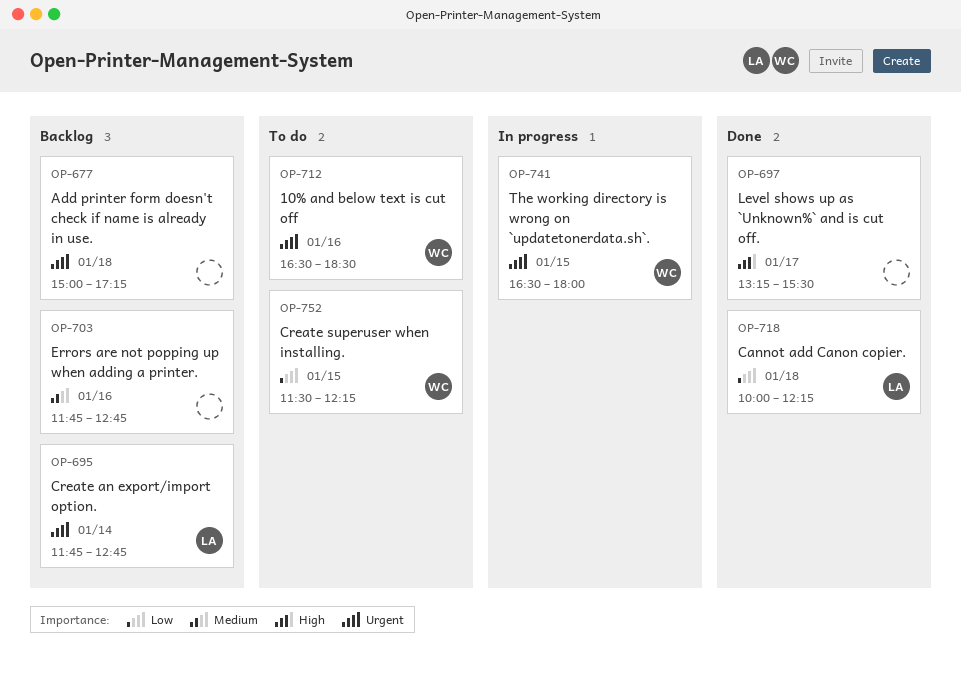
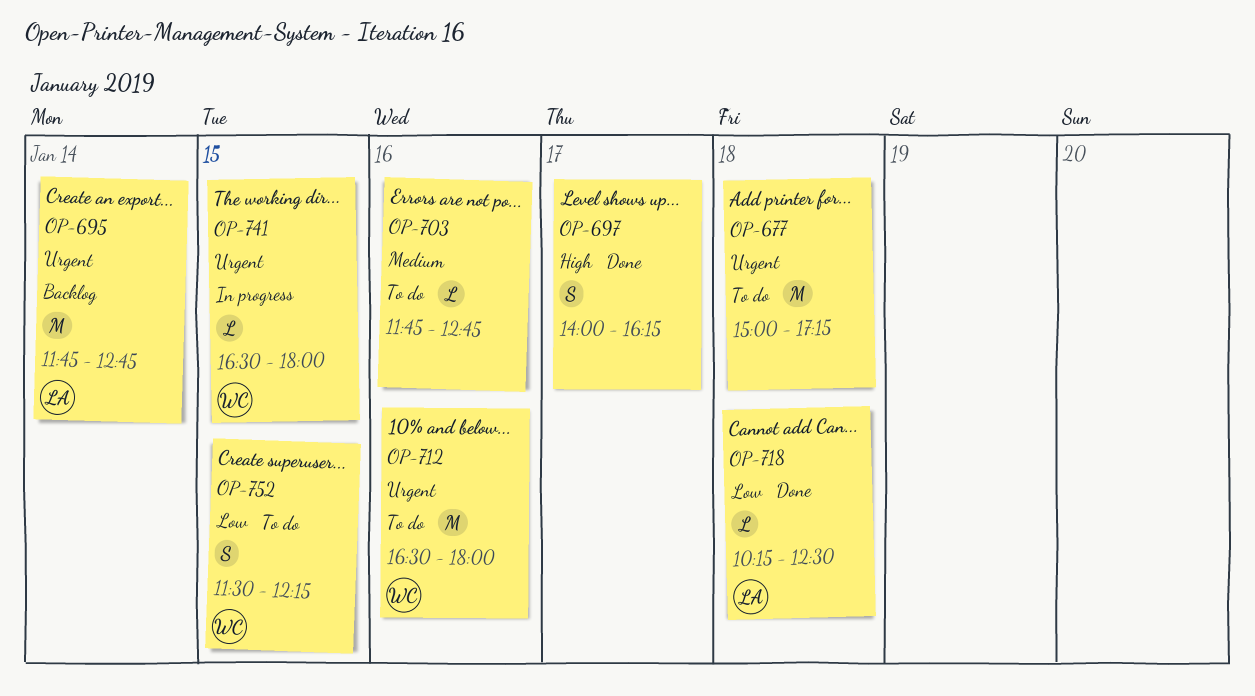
OP-677, status: Backlog -> To do
OP-697, begins: 13:15 -> 14:00
OP-697, ends: 15:30 -> 16:15
OP-703, status: Backlog -> To do
OP-712, ends: 18:30 -> 18:00
OP-718, begins: 10:00 -> 10:15
OP-718, ends: 12:15 -> 12:30

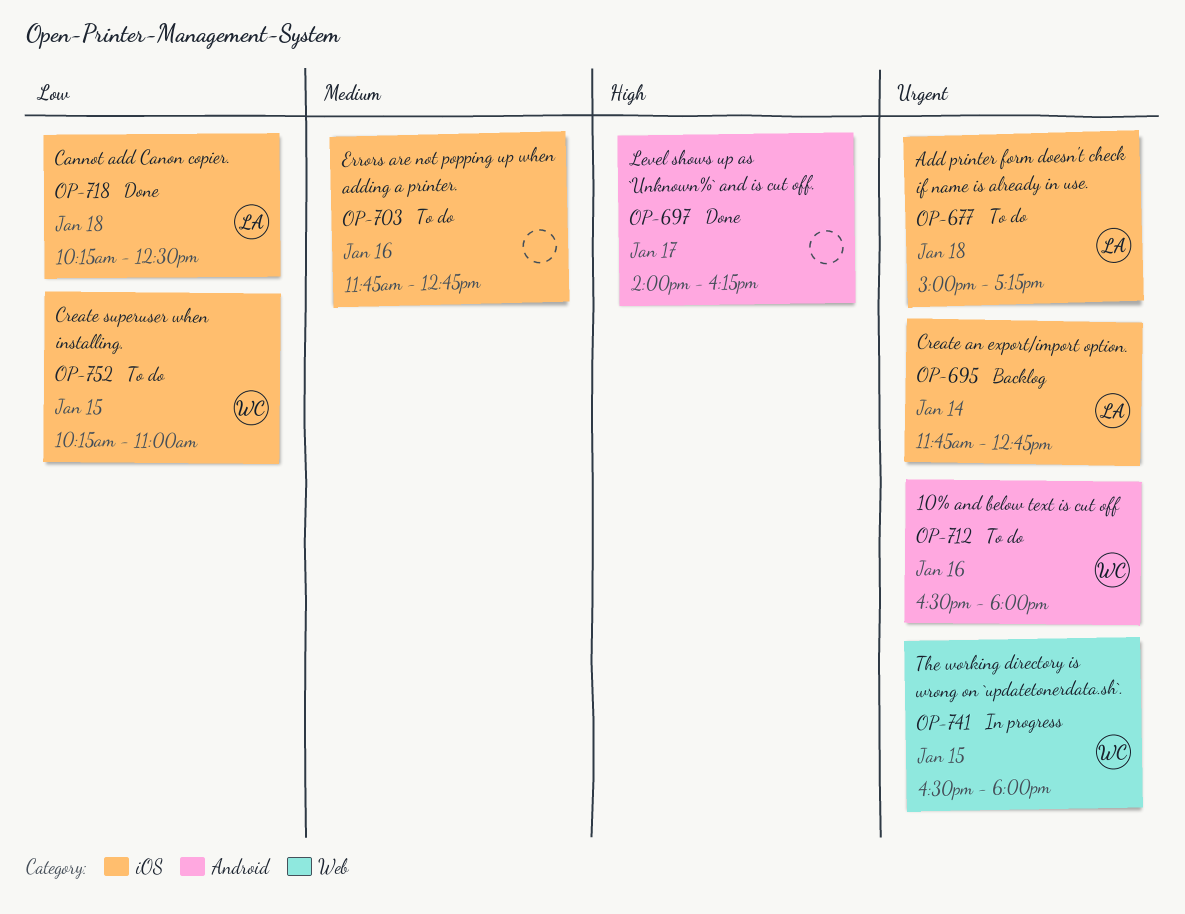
OP-677, owner: none -> LA
OP-752, begins: 11:30 -> 10:15
OP-752, ends: 12:15 -> 11:00

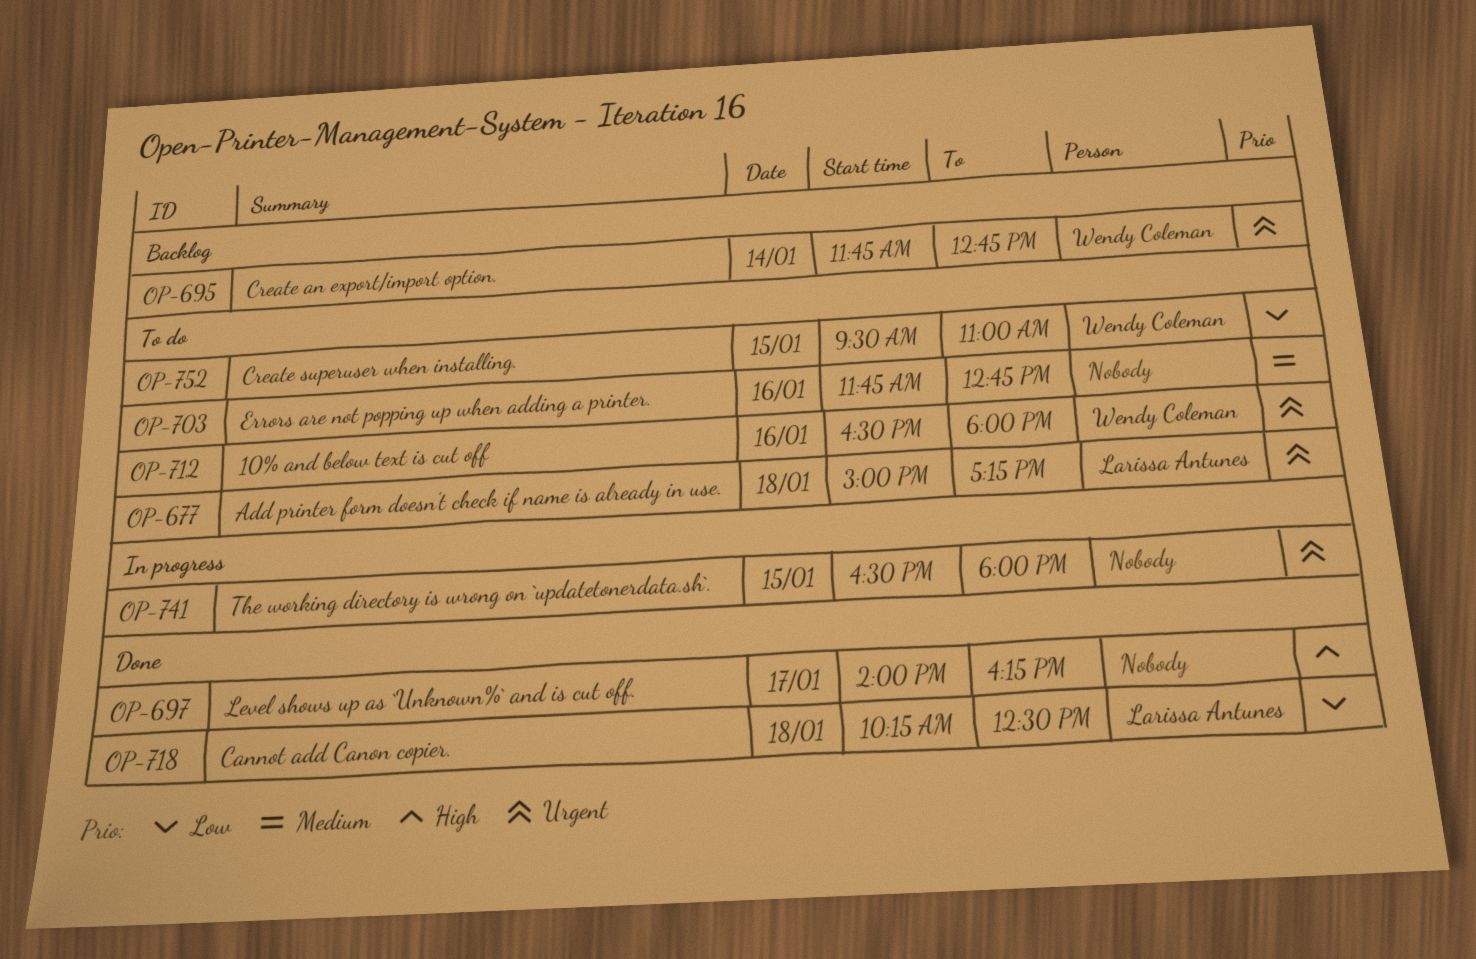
OP-695, owner: Larissa Antunes -> Wendy Coleman
OP-741, owner: Wendy Coleman -> none
OP-752, begins: 10:15 -> 09:30

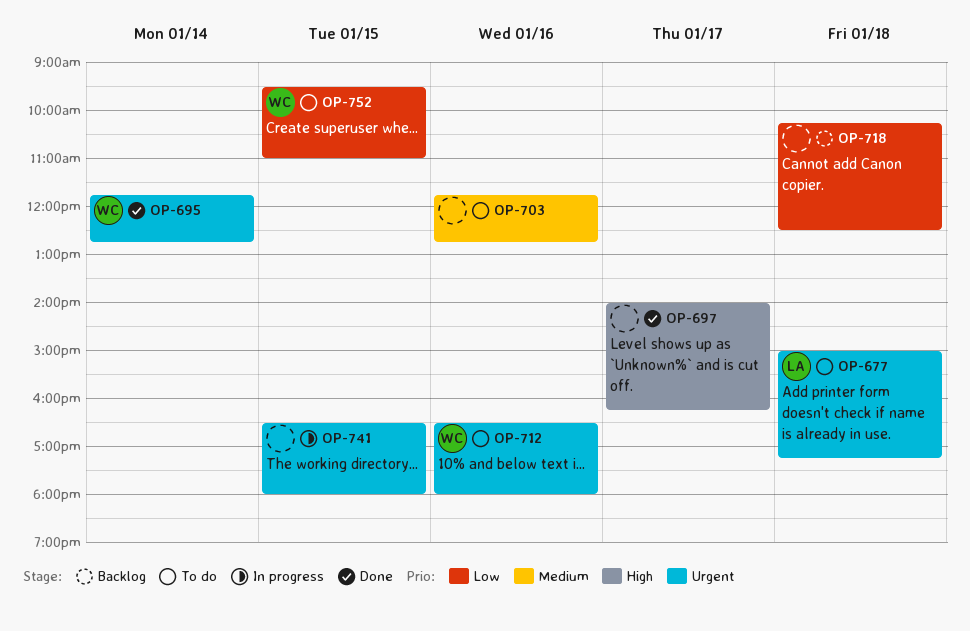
OP-695, status: Backlog -> Done
OP-718, status: Done -> Backlog
OP-718, owner: Larissa Antunes -> none

